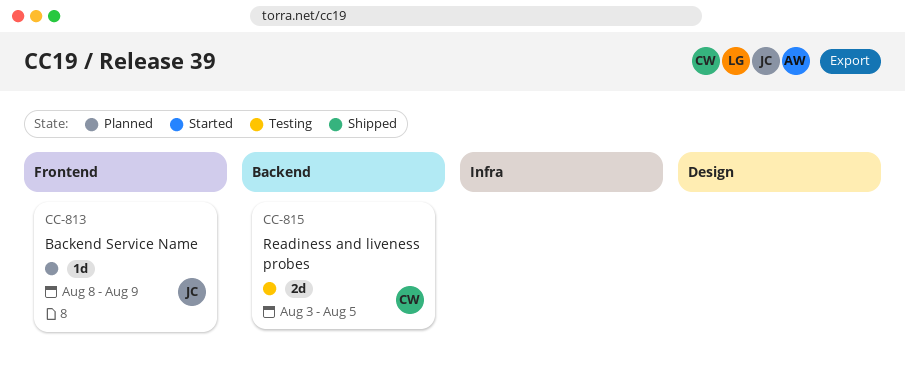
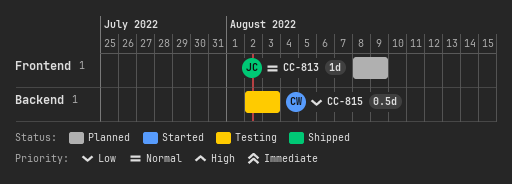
CC-815, estimate: 2d -> 0.5d
CC-815, start: Aug 3 -> Aug 2
CC-815, due: Aug 5 -> Aug 3

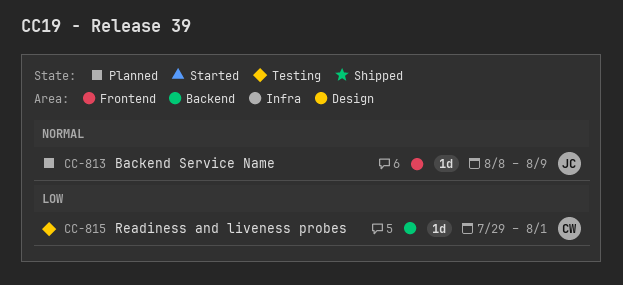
CC-815, estimate: 0.5d -> 1d
CC-815, start: Aug 2 -> Jul 29
CC-815, due: Aug 3 -> Aug 1

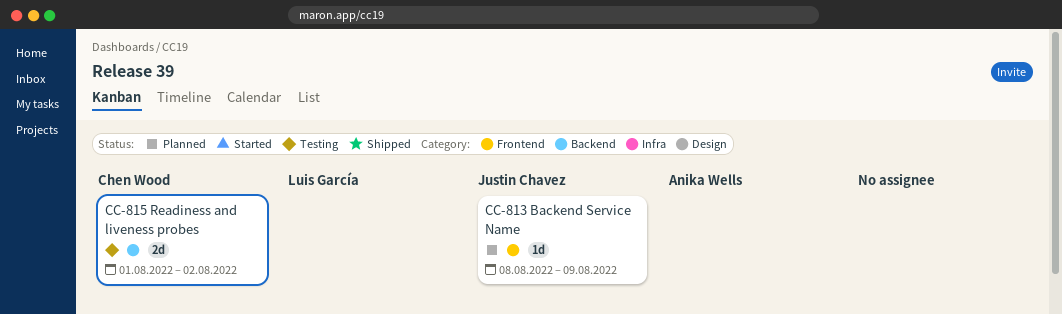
CC-815, estimate: 1d -> 2d
CC-815, start: Jul 29 -> Aug 1
CC-815, due: Aug 1 -> Aug 2

